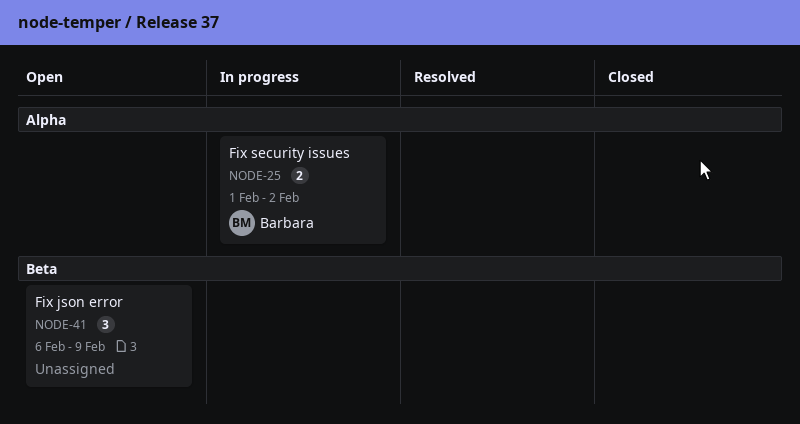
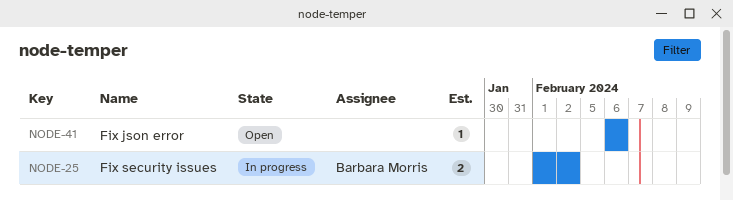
NODE-41, estimate: 3 -> 1
NODE-41, due: Feb 9 -> Feb 6

